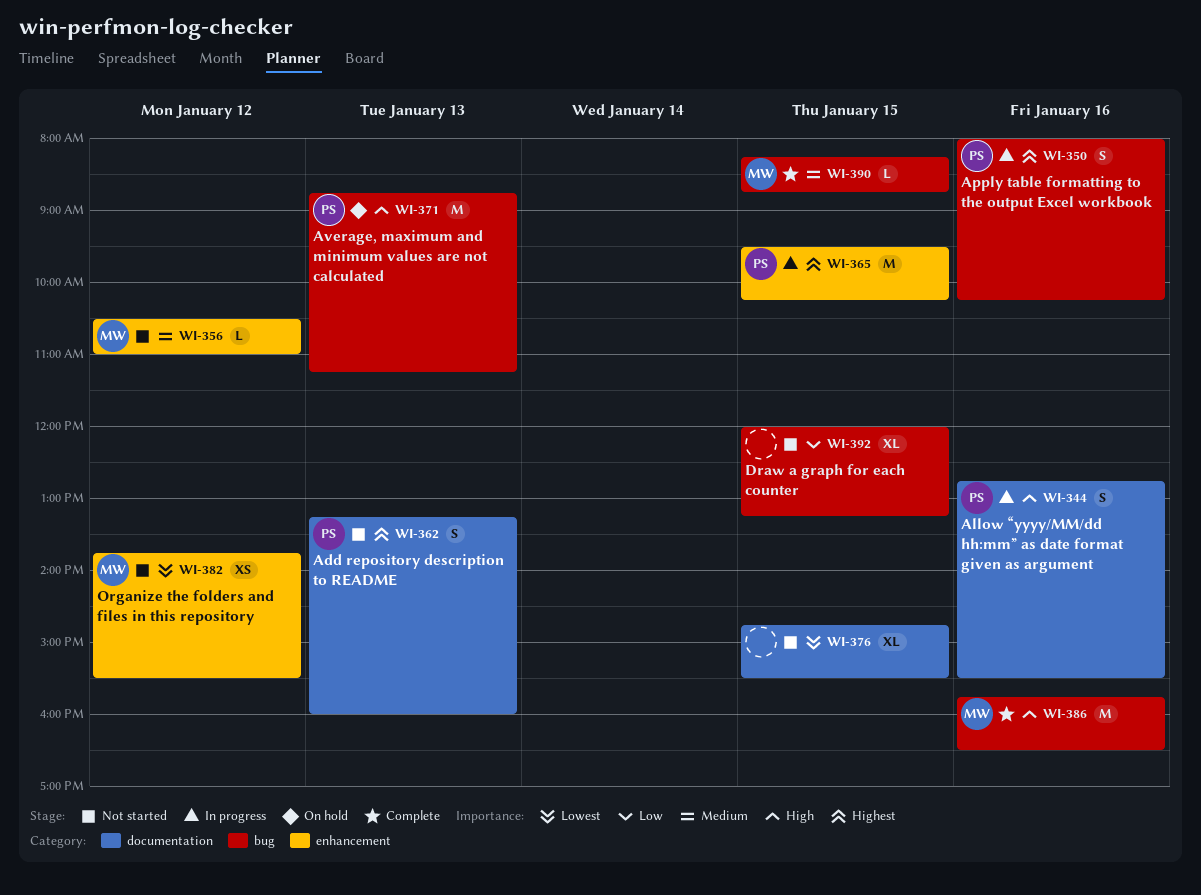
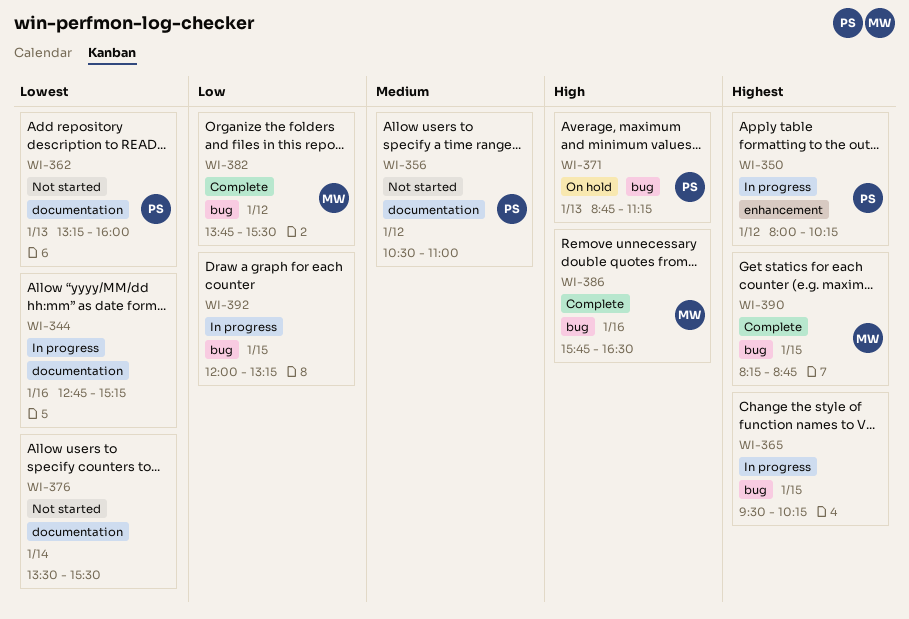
WI-344, owner: PS -> none
WI-344, priority: High -> Lowest
WI-344, ends: 15:30 -> 15:15
WI-350, label: bug -> enhancement
WI-350, day: Jan 16 -> Jan 12
WI-356, owner: MW -> PS
WI-356, label: enhancement -> documentation
WI-362, priority: Highest -> Lowest
WI-365, owner: PS -> none
WI-365, label: enhancement -> bug
WI-376, day: Jan 15 -> Jan 14
WI-376, begins: 14:45 -> 13:30
WI-382, status: Not started -> Complete
WI-382, priority: Lowest -> Low
WI-382, label: enhancement -> bug
WI-390, priority: Medium -> Highest
WI-392, status: Not started -> In progress

